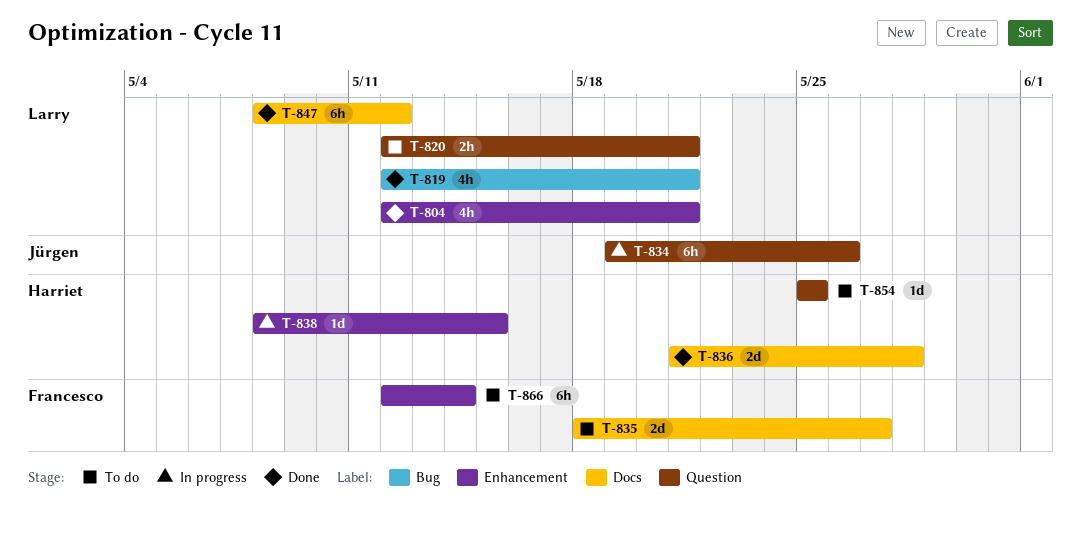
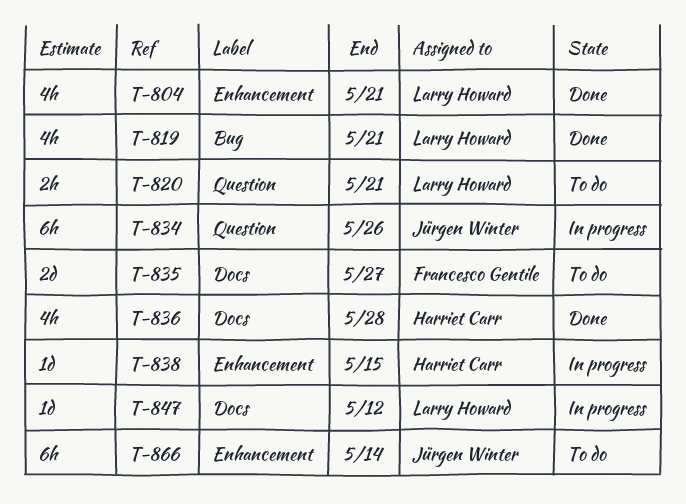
T-836, estimate: 2d -> 4h
T-847, status: Done -> In progress
T-847, estimate: 6h -> 1d
T-854: present -> none
T-866, owner: Francesco Gentile -> Jürgen Winter

